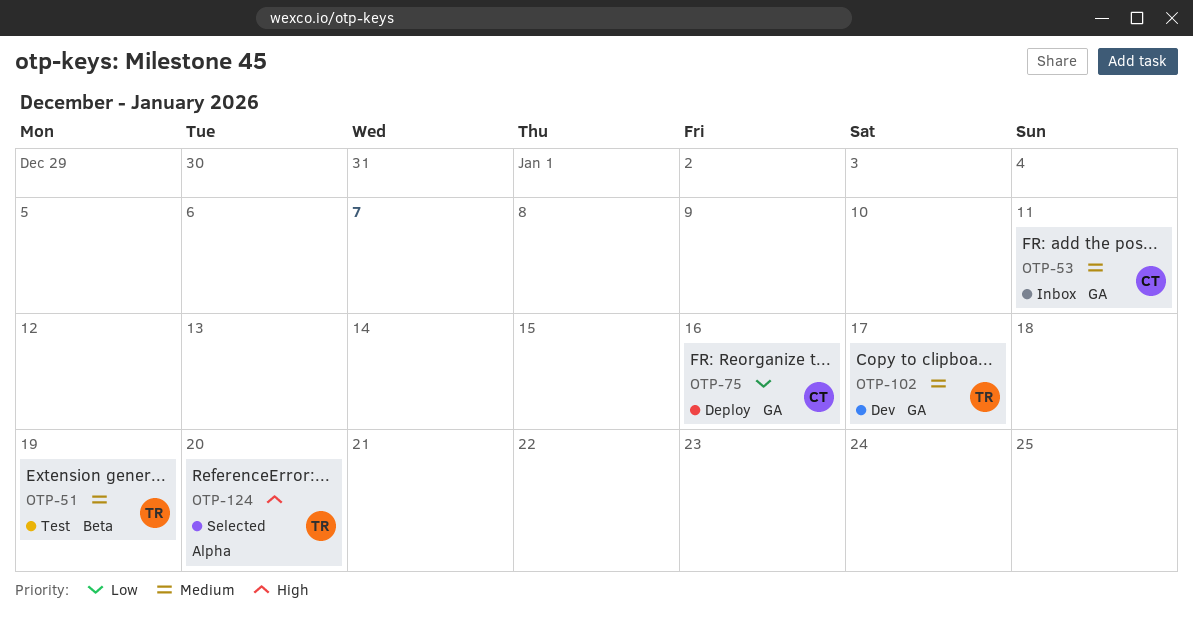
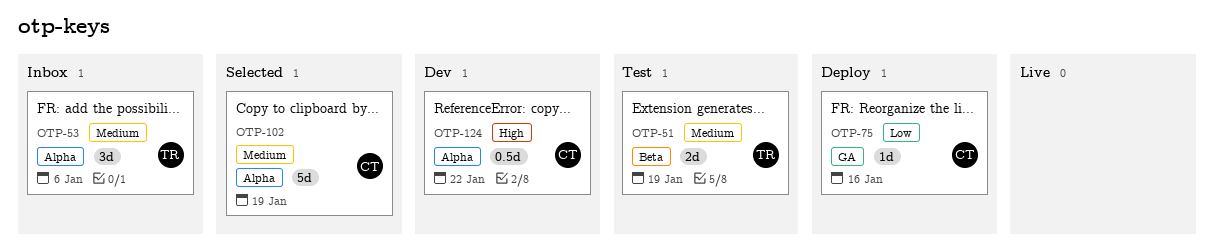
OTP-53, owner: CT -> TR
OTP-53, label: GA -> Alpha
OTP-53, due: Jan 11 -> Jan 6
OTP-102, status: Dev -> Selected
OTP-102, owner: TR -> CT
OTP-102, label: GA -> Alpha
OTP-102, due: Jan 17 -> Jan 19
OTP-124, status: Selected -> Dev
OTP-124, owner: TR -> CT
OTP-124, due: Jan 20 -> Jan 22

